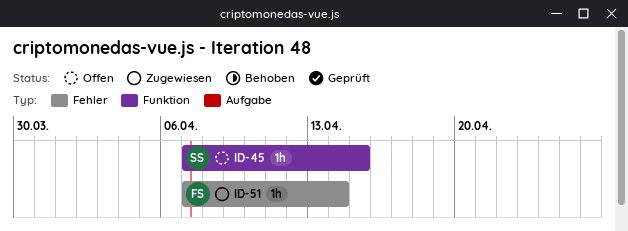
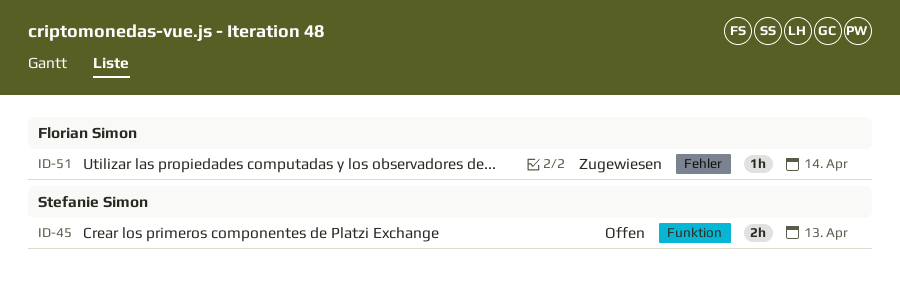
ID-45, estimate: 1h -> 2h
ID-45, due: Apr 15 -> Apr 13

